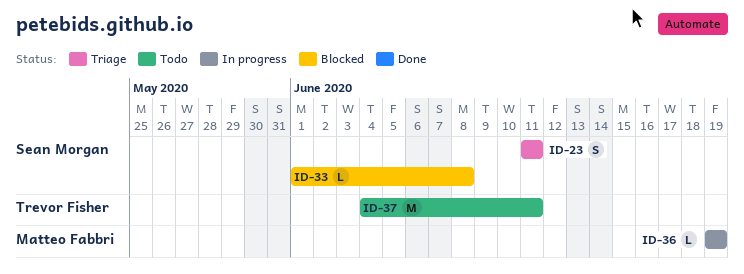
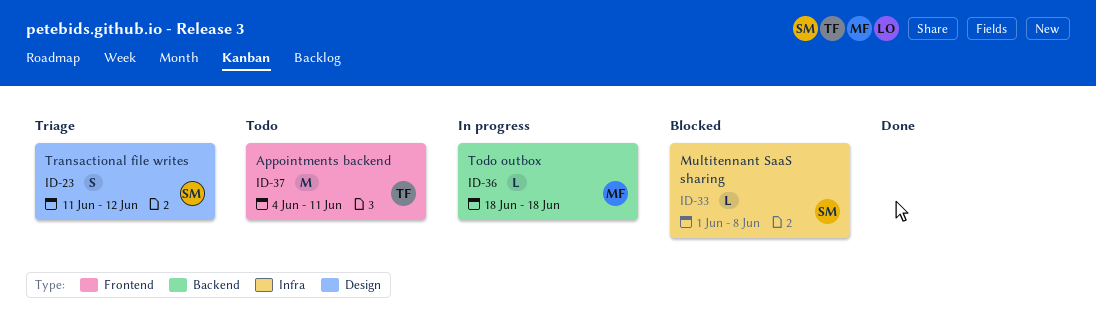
ID-23, due: Jun 11 -> Jun 12
ID-36, start: Jun 19 -> Jun 18
ID-36, due: Jun 19 -> Jun 18

